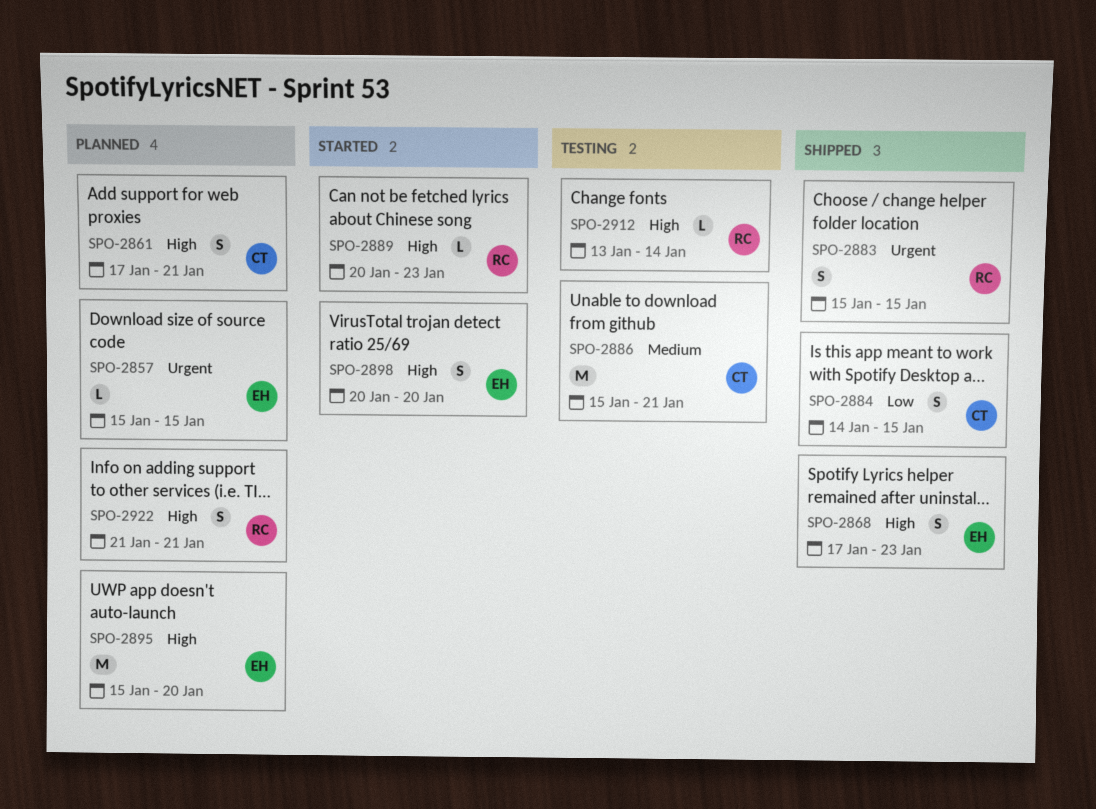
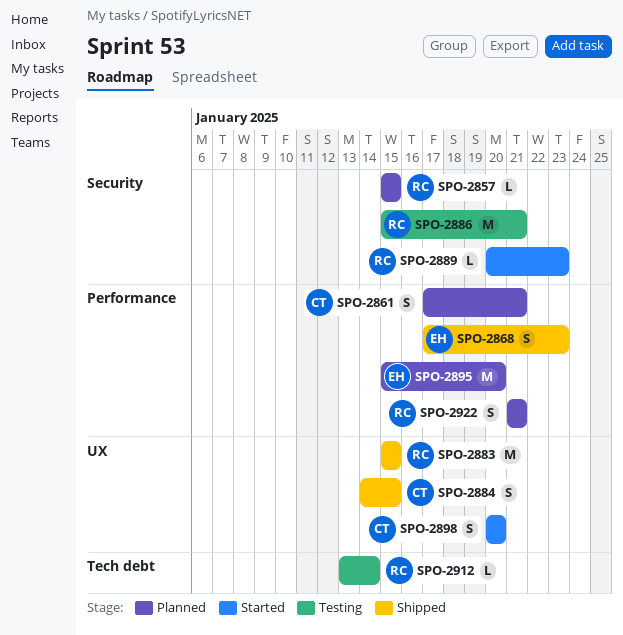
SPO-2857, owner: EH -> RC
SPO-2883, estimate: S -> M
SPO-2886, owner: CT -> RC
SPO-2898, owner: EH -> CT

